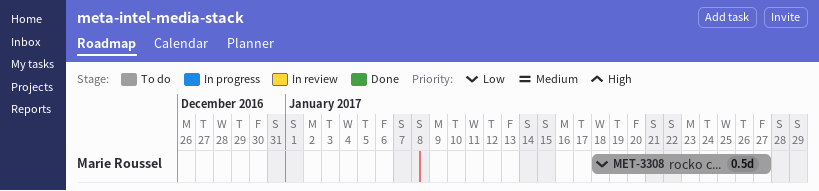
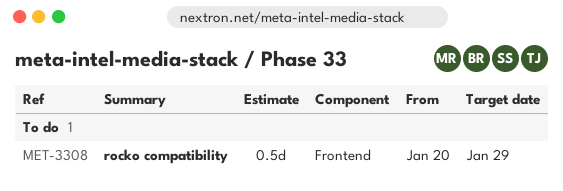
MET-3308, start: Jan 18 -> Jan 20
MET-3308, due: Jan 27 -> Jan 29

